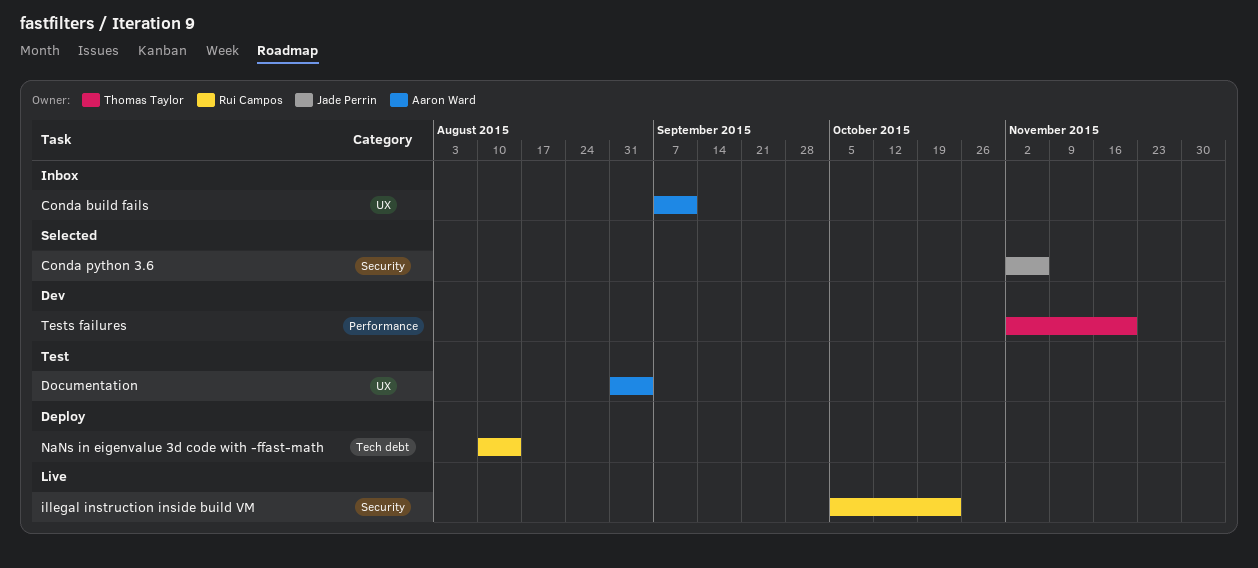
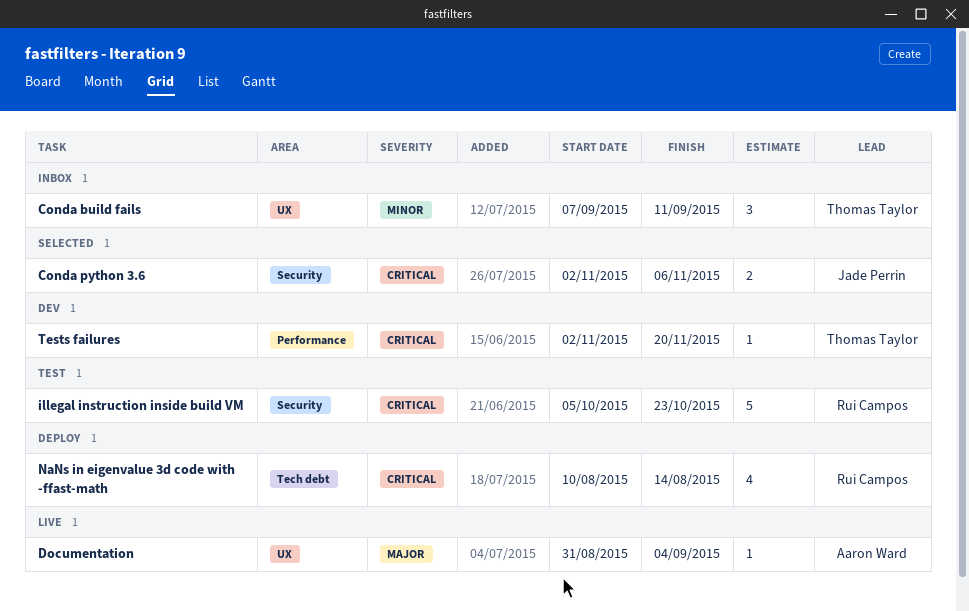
Conda build fails, owner: Aaron Ward -> Thomas Taylor
Documentation, status: Test -> Live
illegal instruction inside build VM, status: Live -> Test

